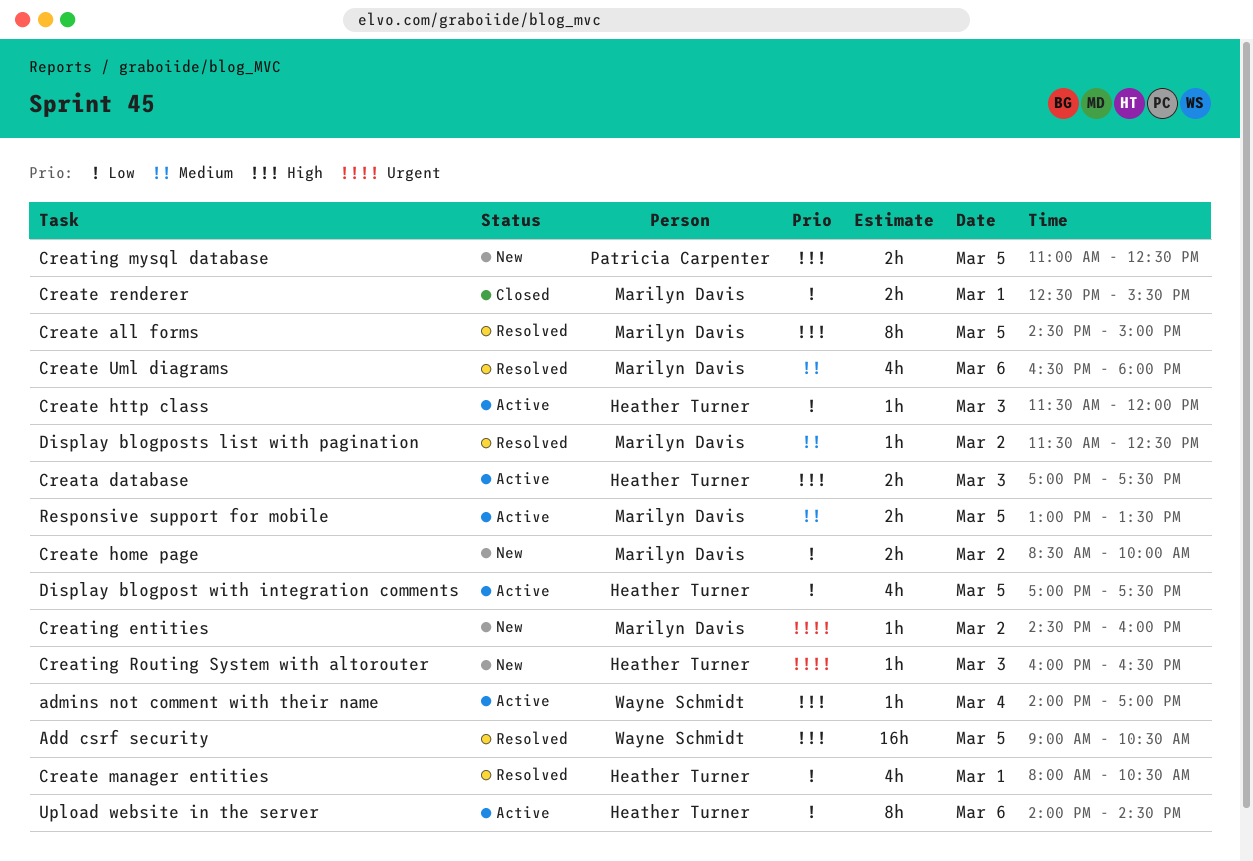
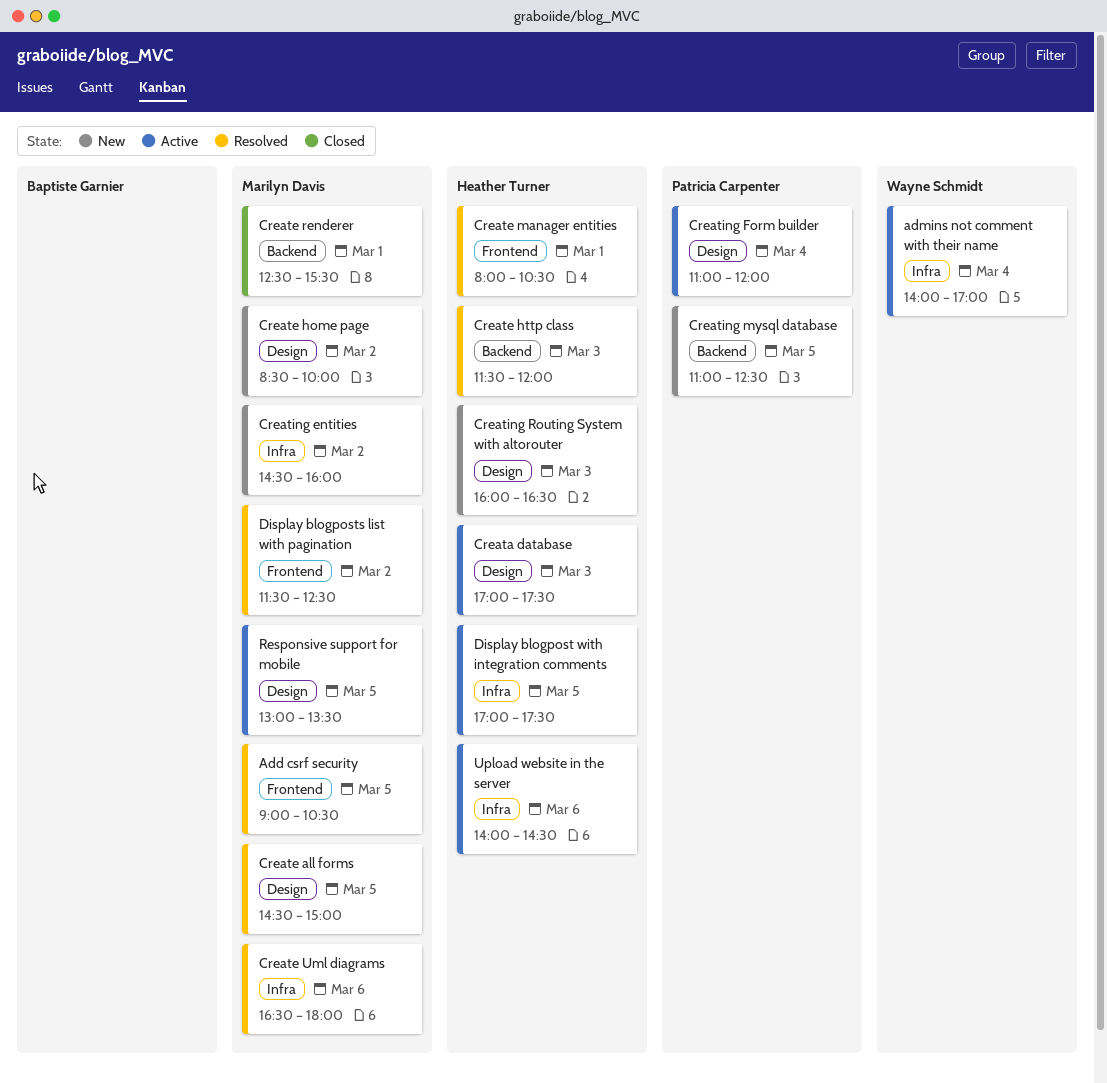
Add csrf security, owner: Wayne Schmidt -> Marilyn Davis
Create http class, status: Active -> Resolved
Creating Form builder: none -> present

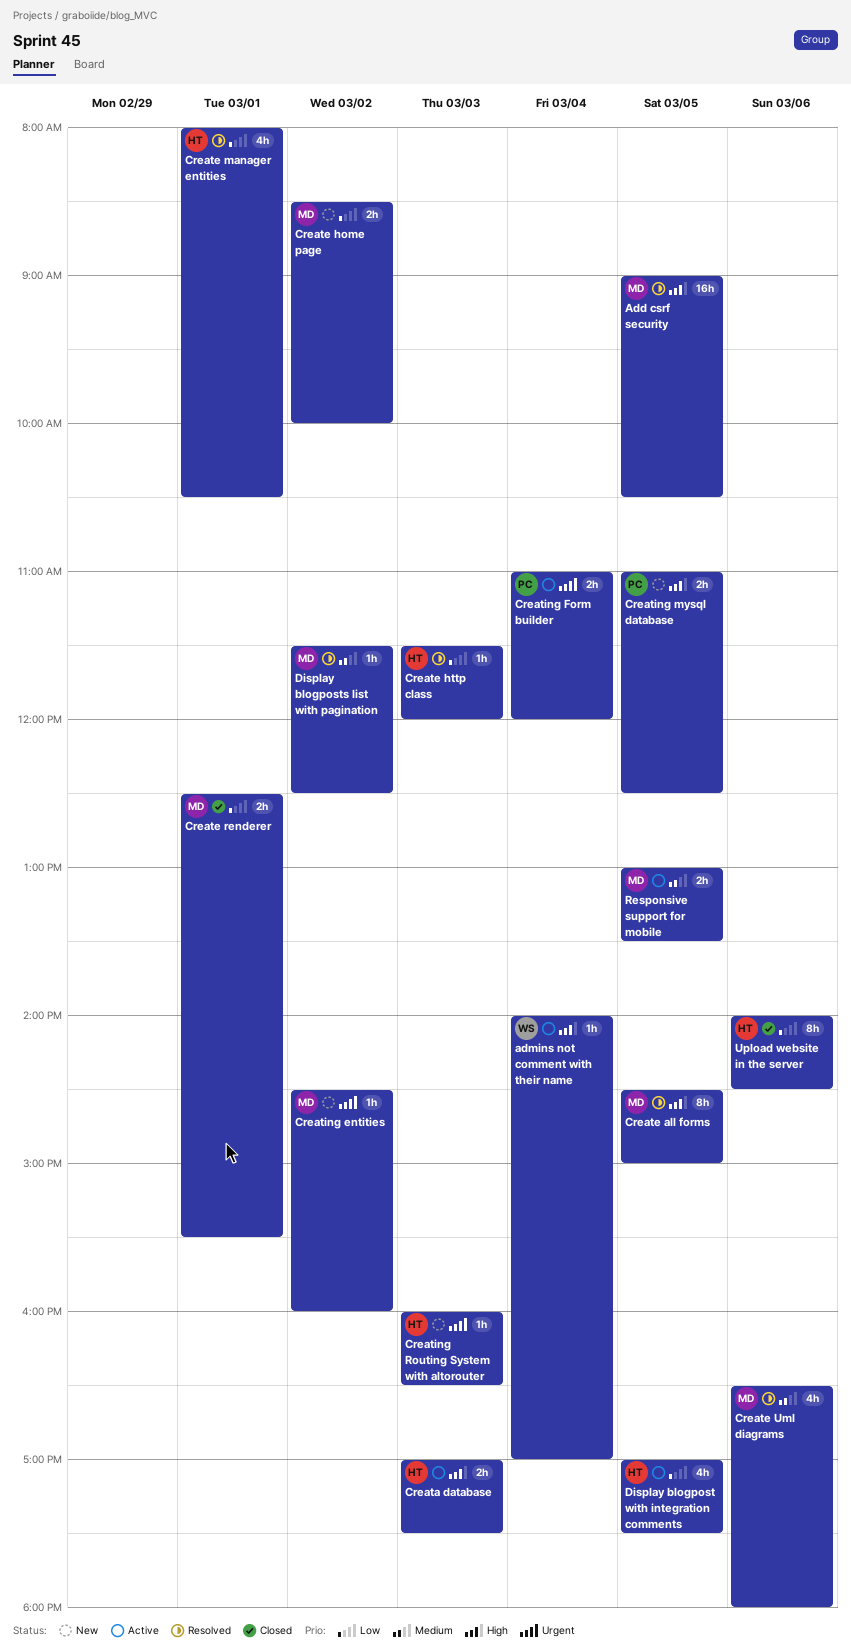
Upload website in the server, status: Active -> Closed

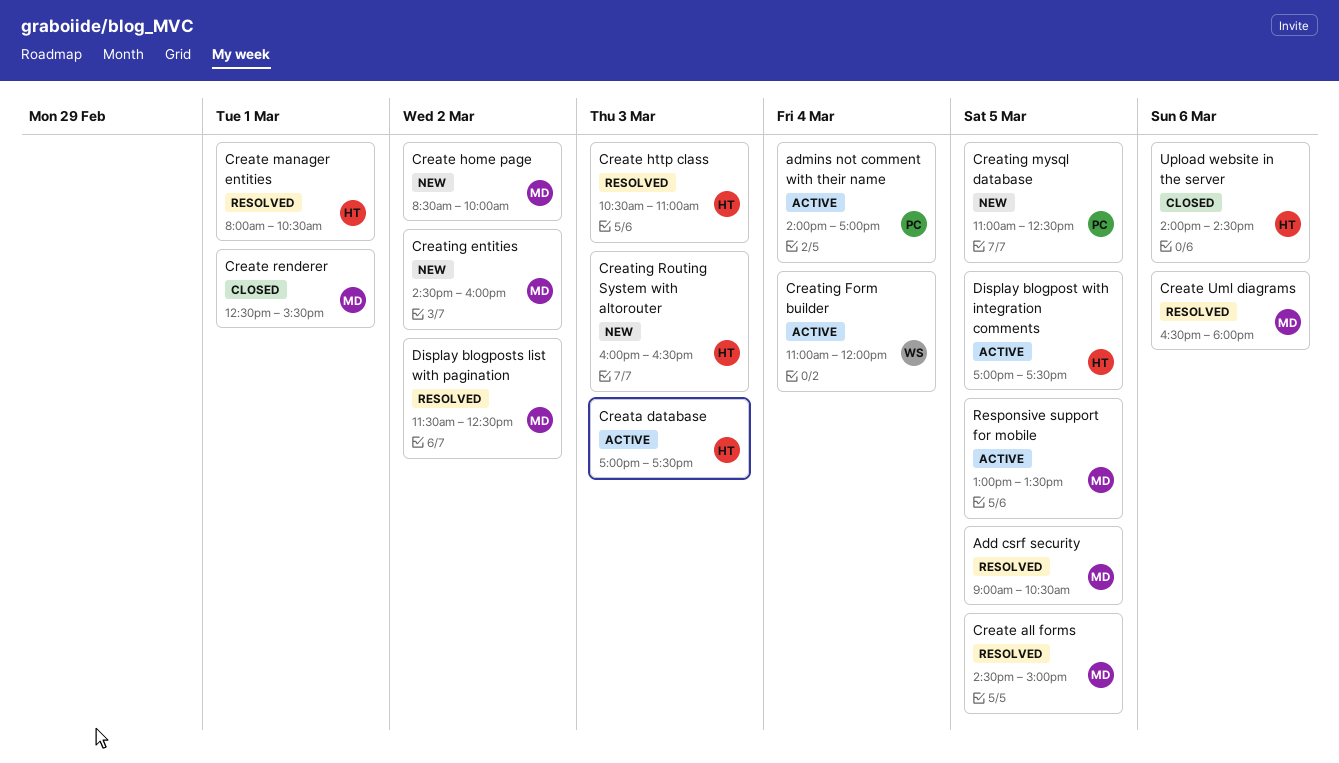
admins not comment with their name, owner: WS -> PC
Create http class, begins: 11:30 -> 10:30
Create http class, ends: 12:00 -> 11:00
Creating Form builder, owner: PC -> WS

